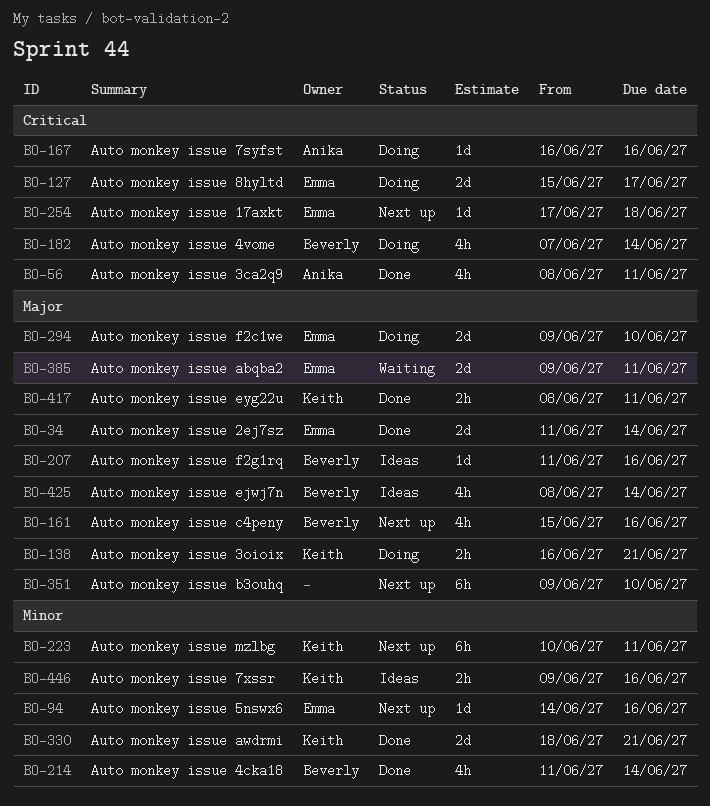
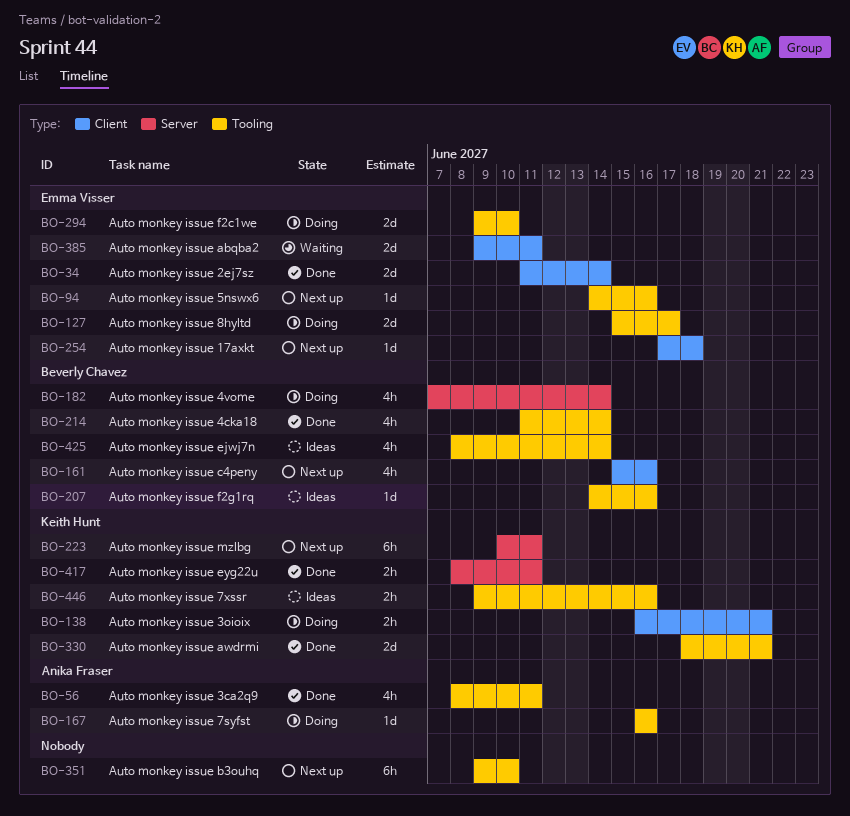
BO-207, start: Jun 11 -> Jun 14

